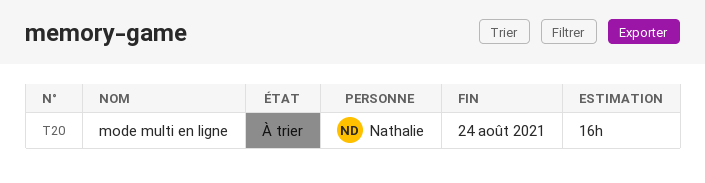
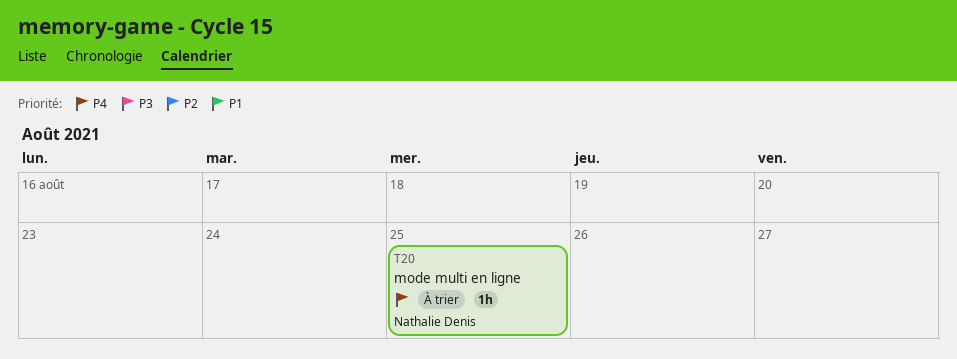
T20, estimate: 16h -> 1h
T20, due: Aug 24 -> Aug 25

